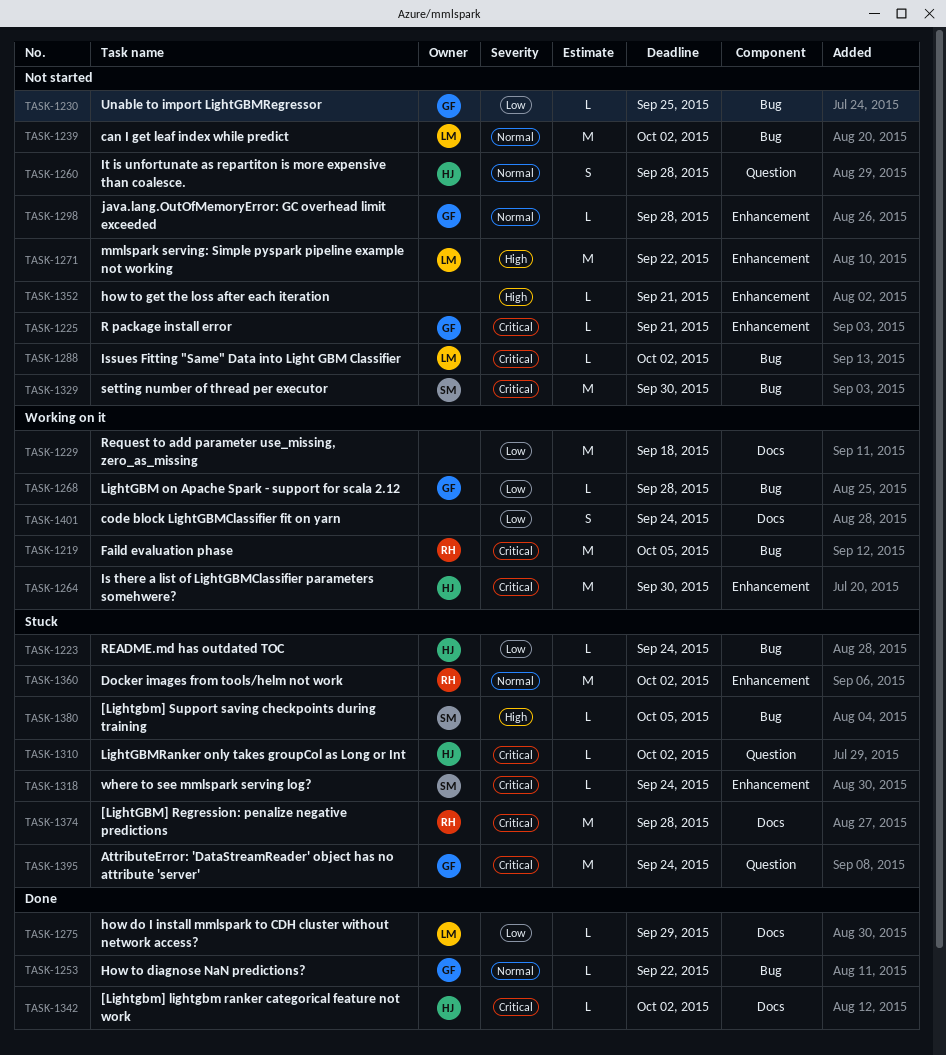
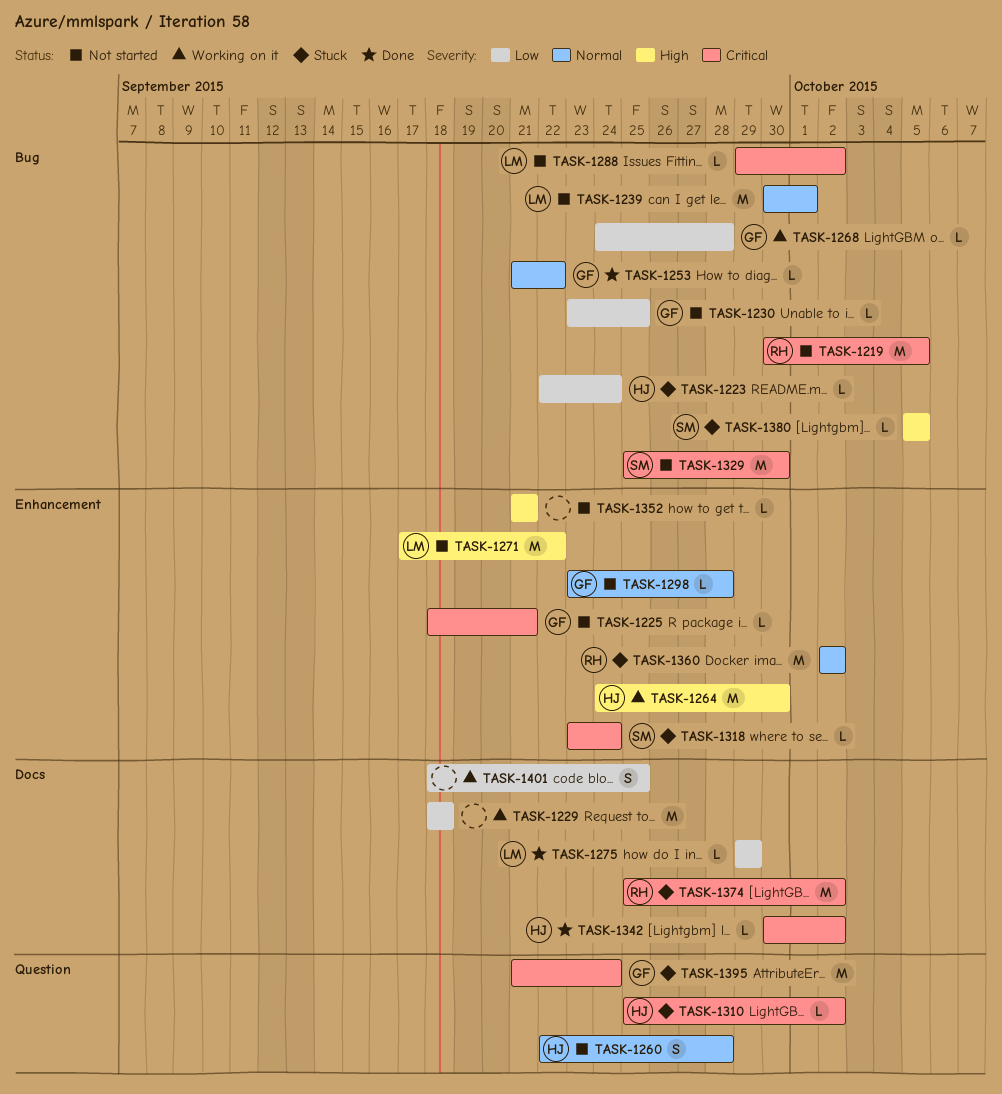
TASK-1219, status: Working on it -> Not started
TASK-1239, due: Oct 2 -> Oct 1
TASK-1264, priority: Critical -> High
TASK-1374, due: Sep 28 -> Oct 2
TASK-1401, due: Sep 24 -> Sep 25

